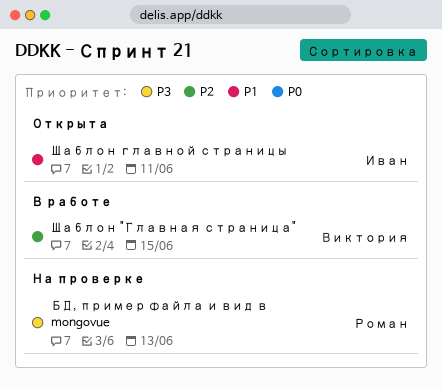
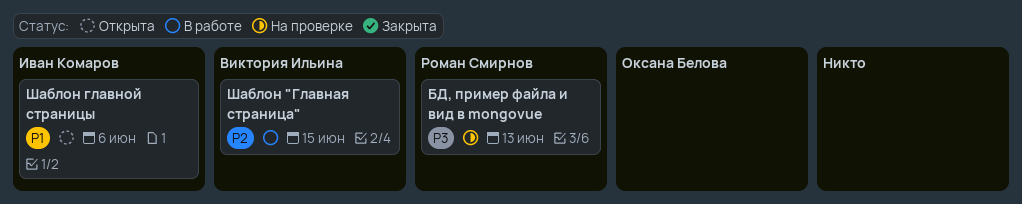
Шаблон главной страницы, due: Jun 11 -> Jun 6

